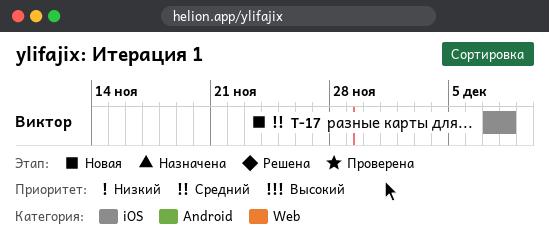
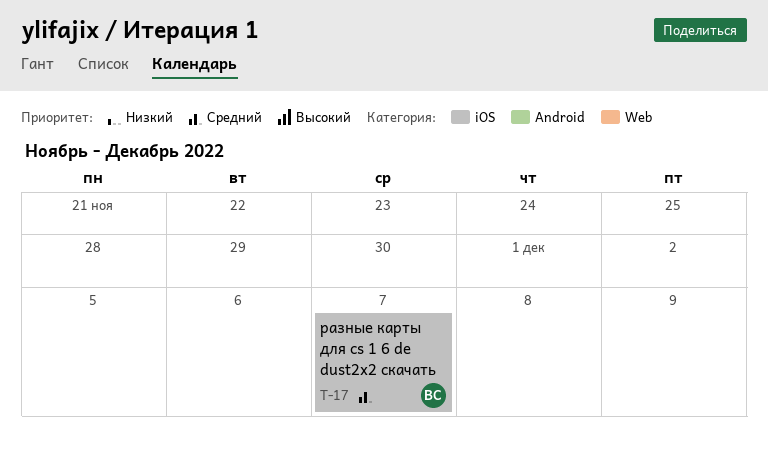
T-17, due: Dec 8 -> Dec 7

